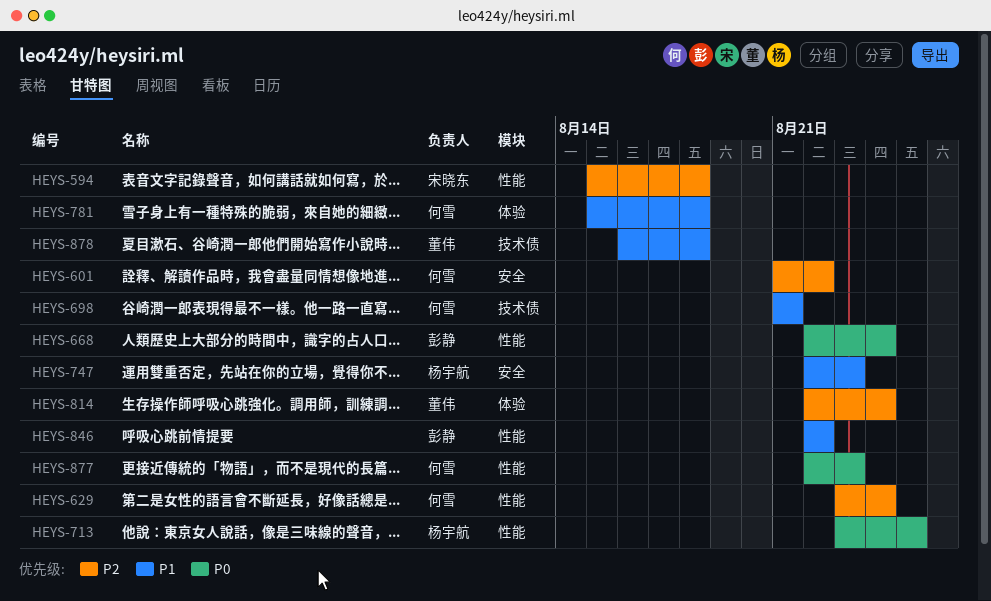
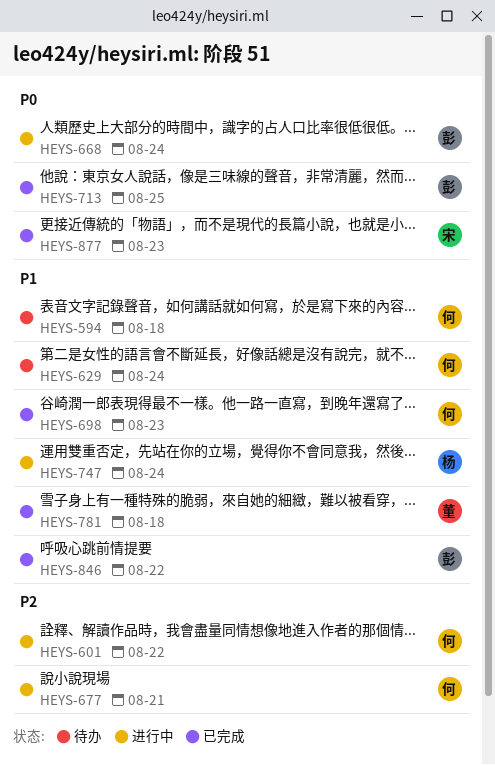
HEYS-594, owner: 宋晓东 -> 何雪
HEYS-594, priority: P2 -> P1
HEYS-629, priority: P2 -> P1
HEYS-677: none -> present
HEYS-698, due: Aug 21 -> Aug 23
HEYS-713, owner: 杨宇航 -> 彭静
HEYS-747, due: Aug 23 -> Aug 24
HEYS-781, owner: 何雪 -> 董伟
HEYS-814: present -> none
HEYS-877, owner: 何雪 -> 宋晓东
HEYS-878: present -> none

